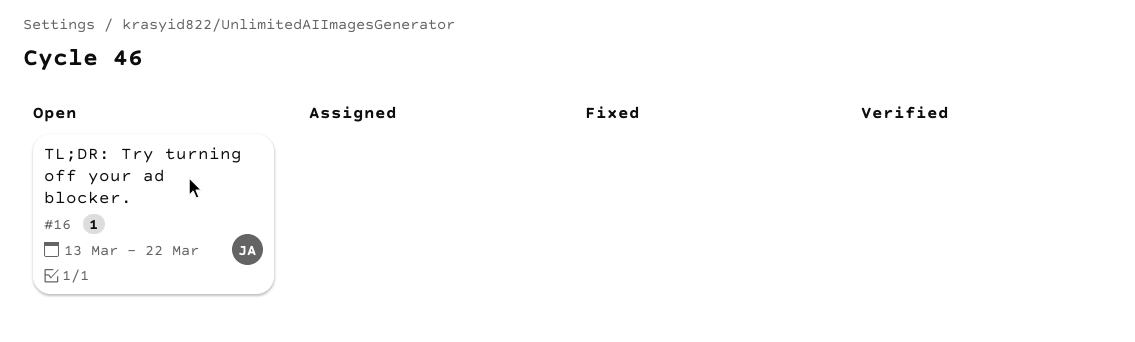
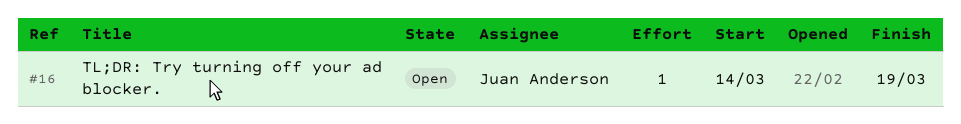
#16, start: Mar 13 -> Mar 14
#16, due: Mar 22 -> Mar 19

